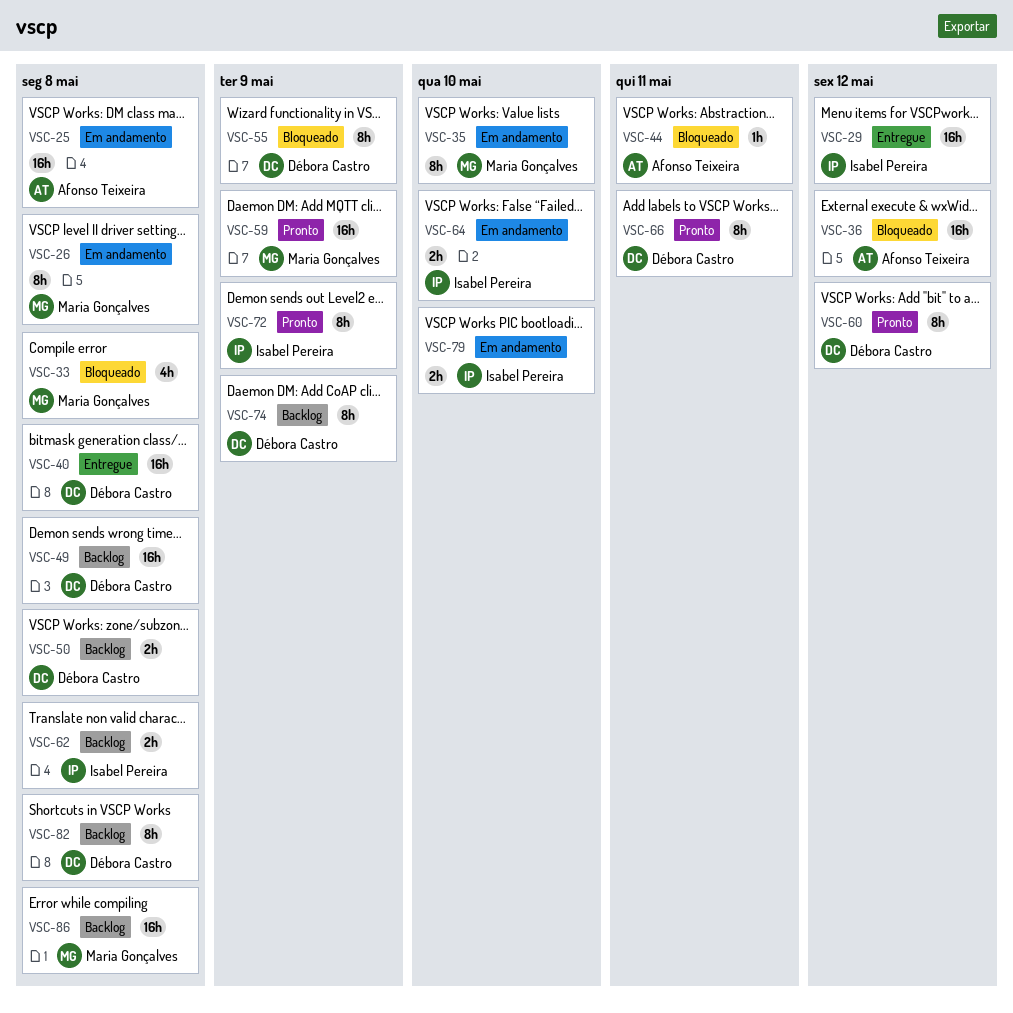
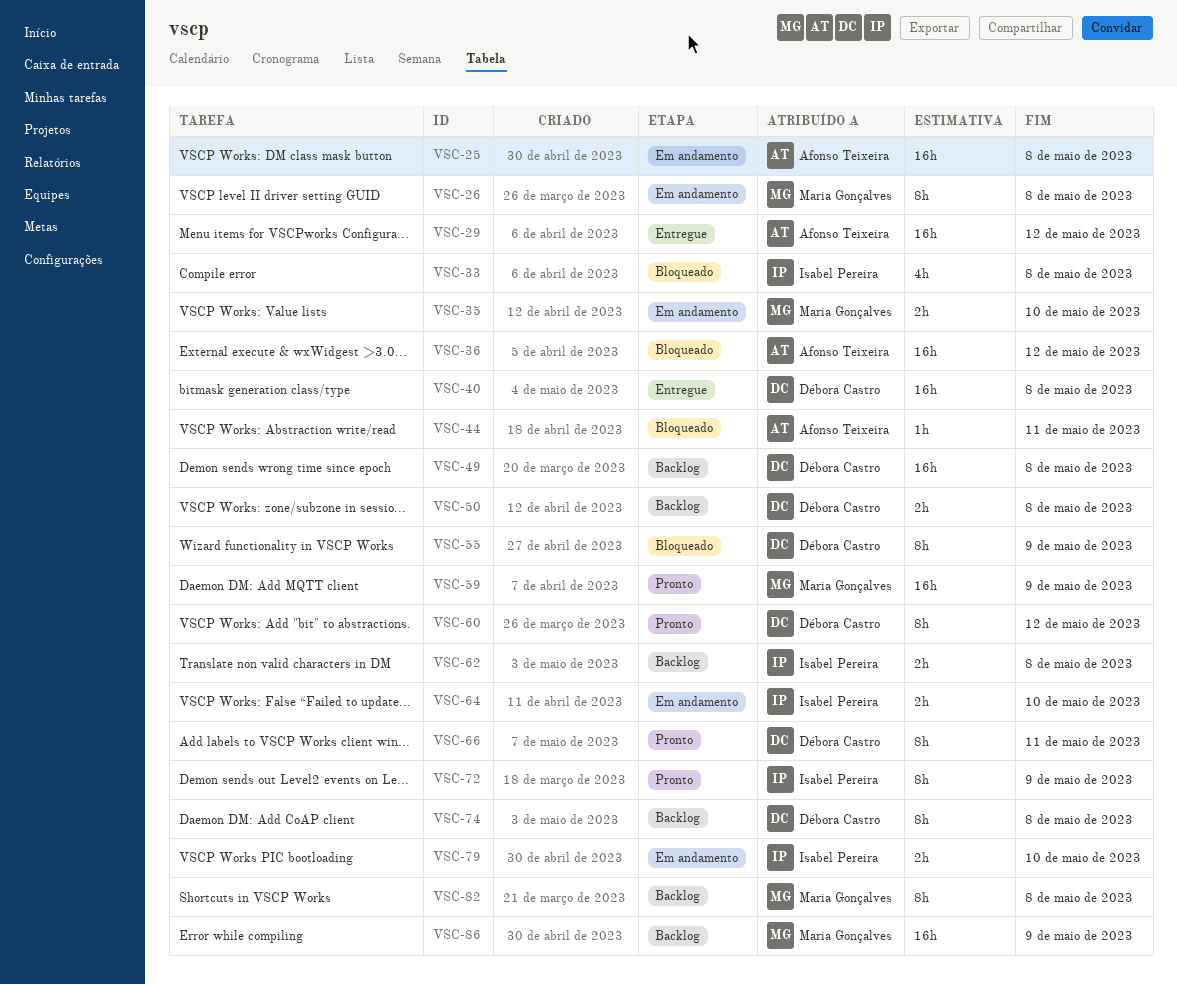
VSC-29, owner: Isabel Pereira -> Afonso Teixeira
VSC-33, owner: Maria Gonçalves -> Isabel Pereira
VSC-35, estimate: 8h -> 2h
VSC-74, due: May 9 -> May 8
VSC-82, owner: Débora Castro -> Maria Gonçalves
VSC-86, due: May 8 -> May 9

